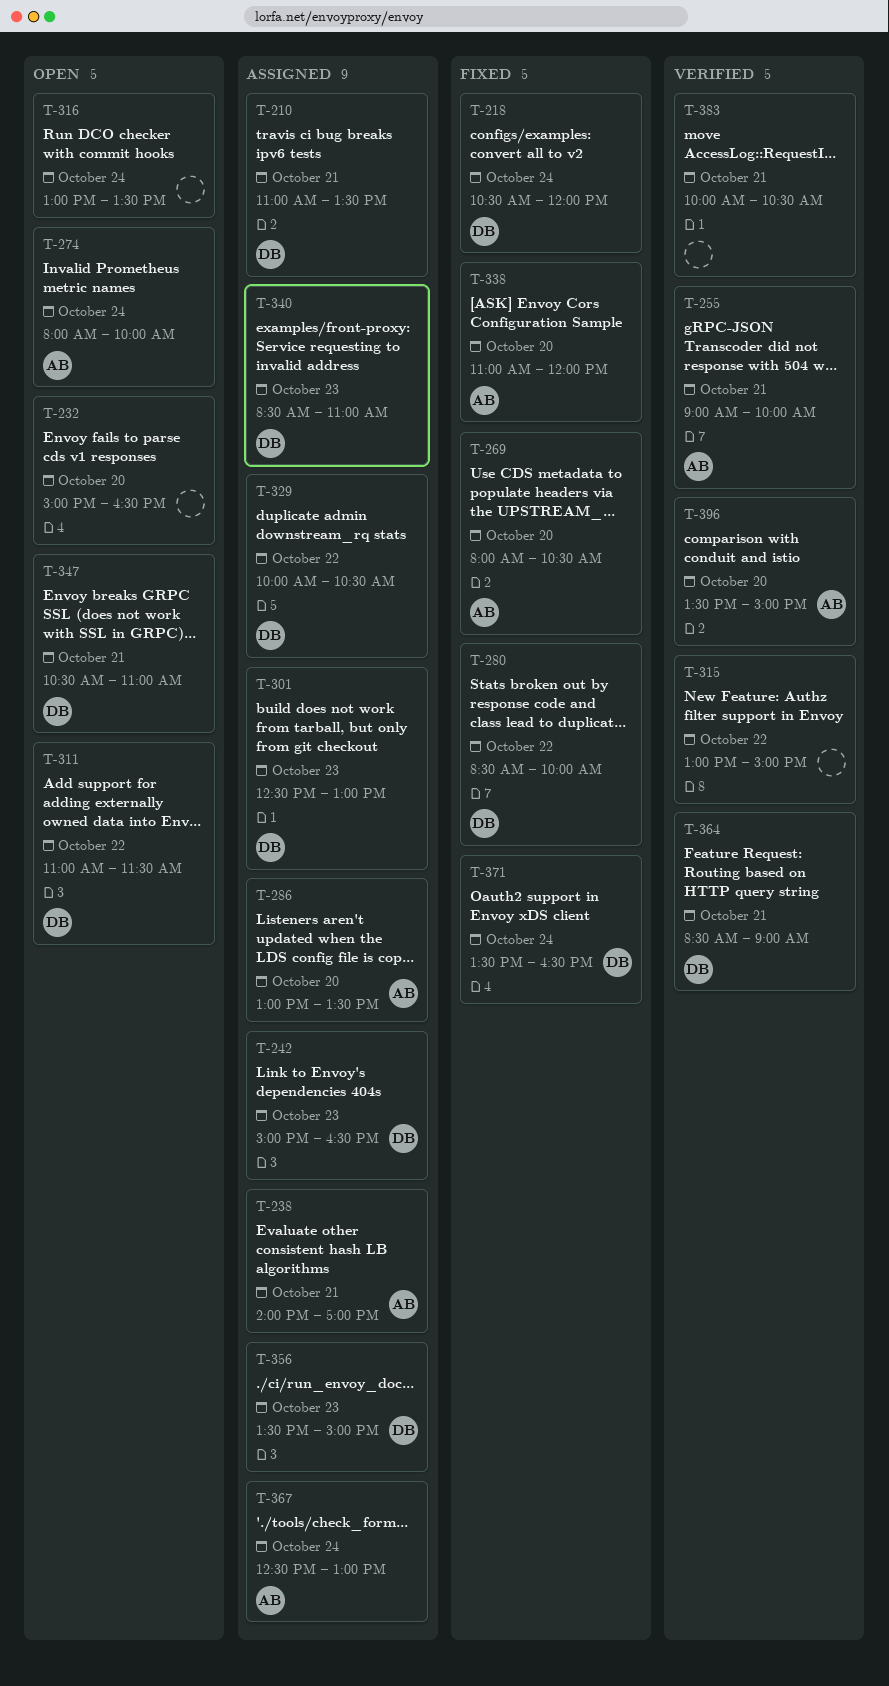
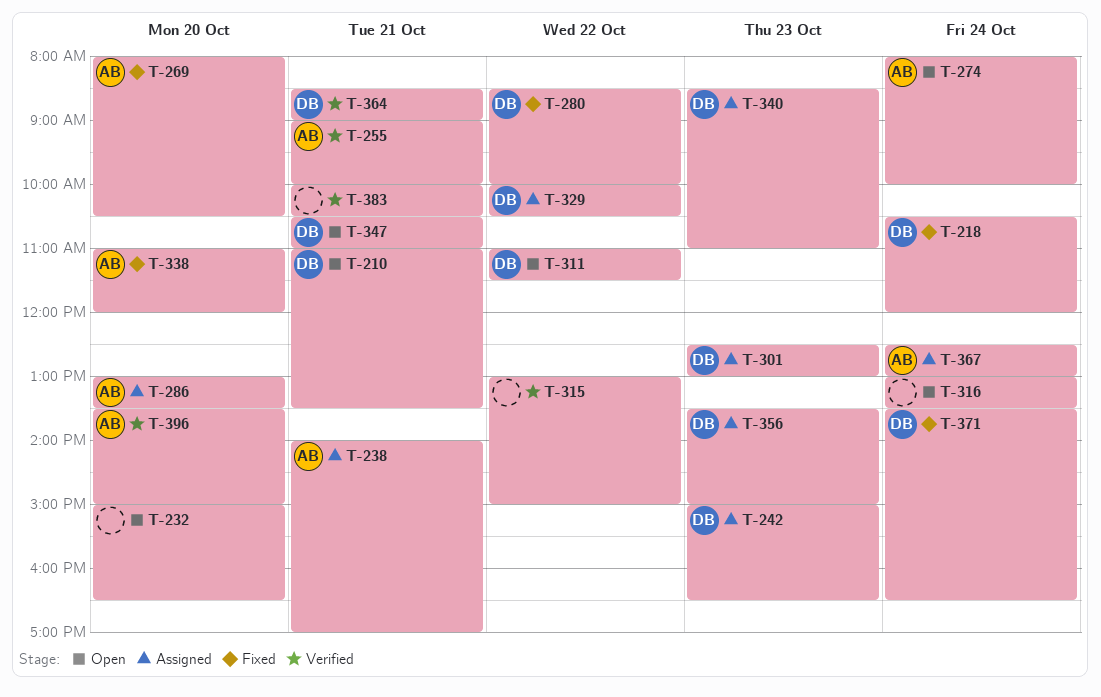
T-210, status: Assigned -> Open

